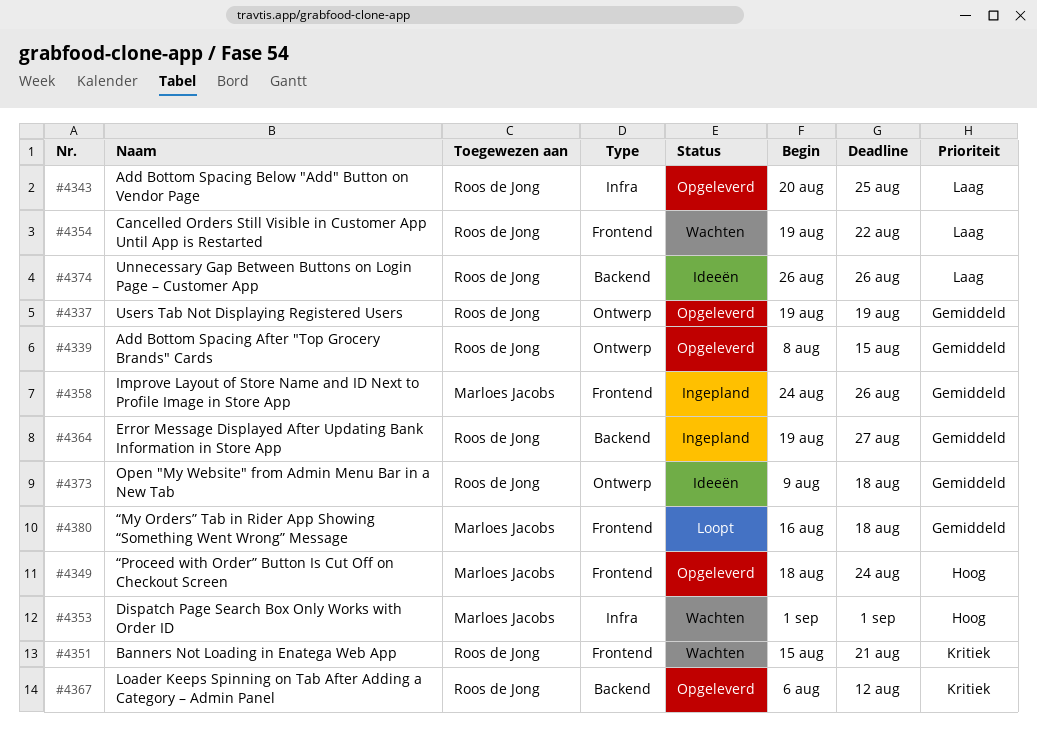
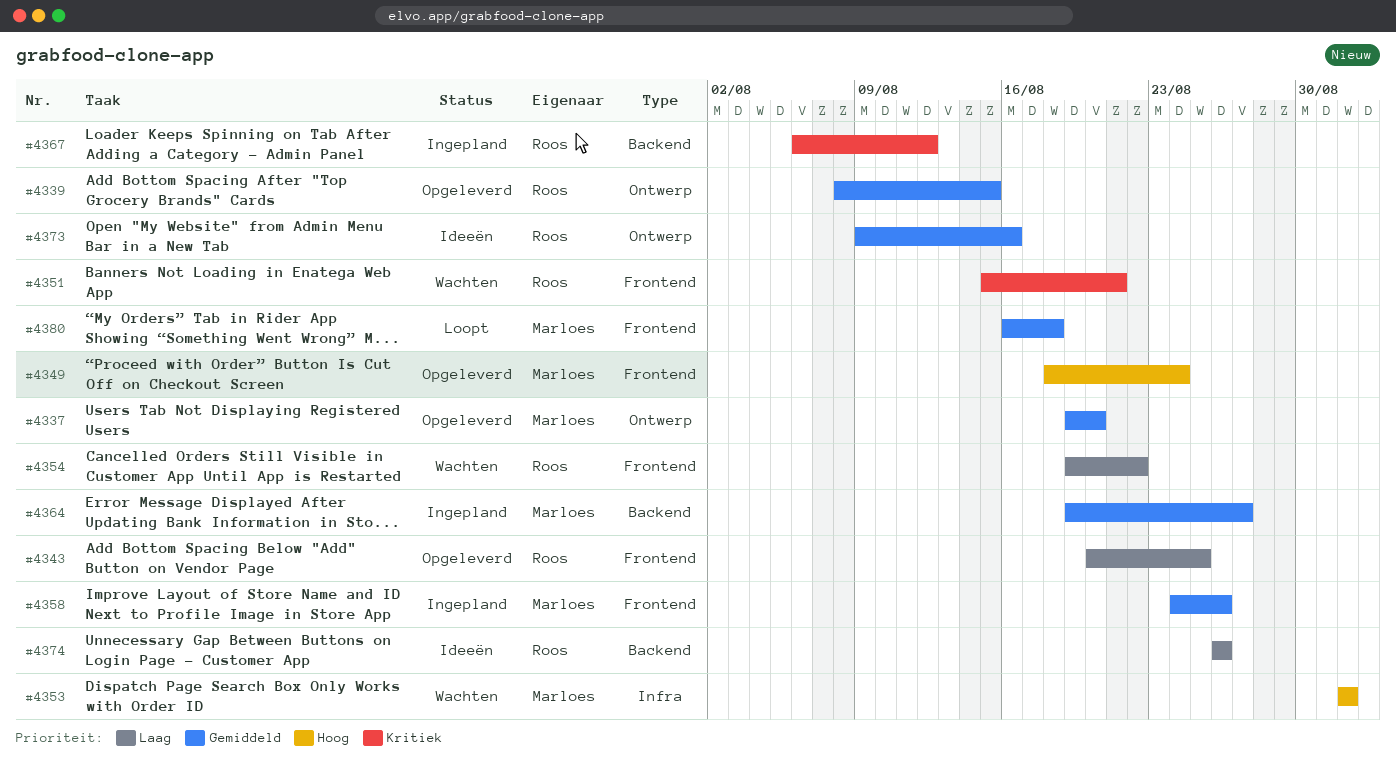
#4337, owner: Roos de Jong -> Marloes Jacobs
#4337, due: Aug 19 -> Aug 20
#4343, label: Infra -> Frontend
#4364, owner: Roos de Jong -> Marloes Jacobs
#4367, status: Opgeleverd -> Ingepland
#4373, due: Aug 18 -> Aug 16

